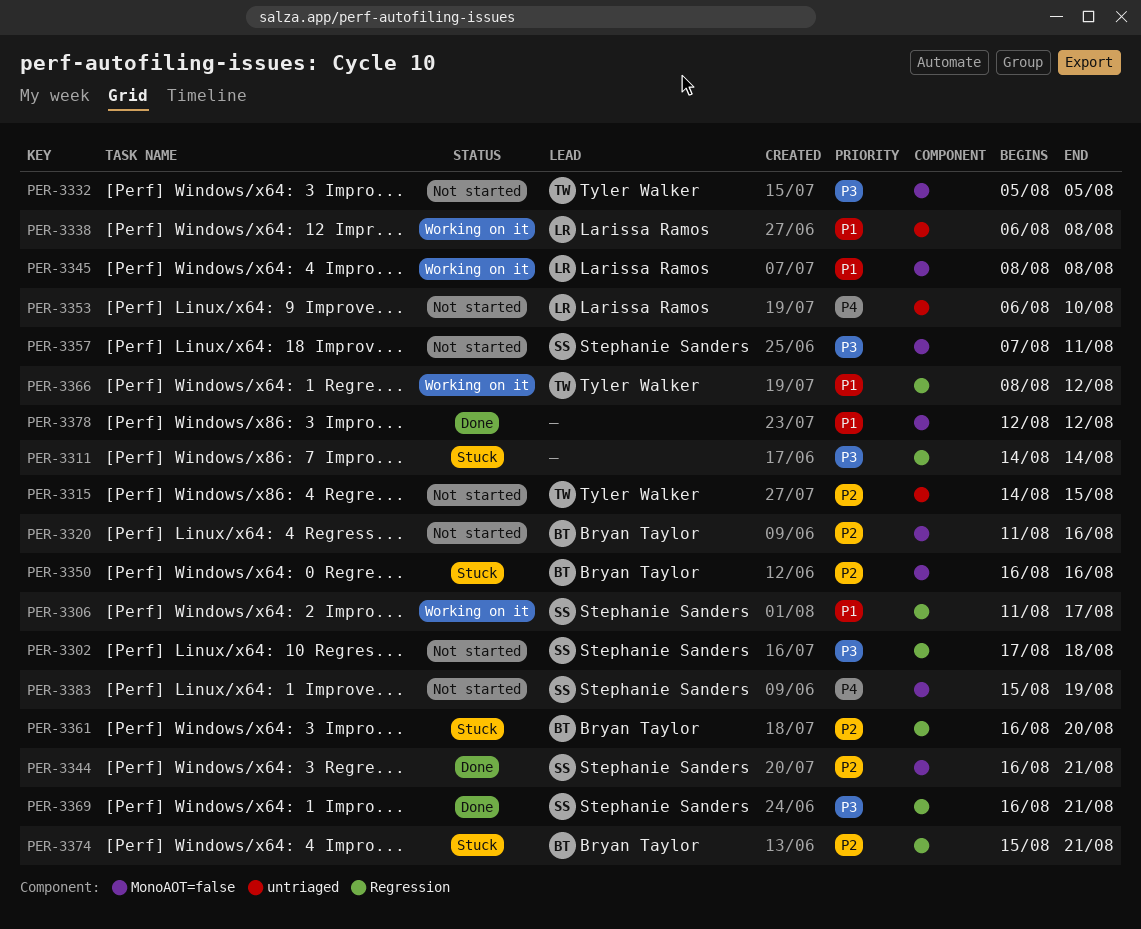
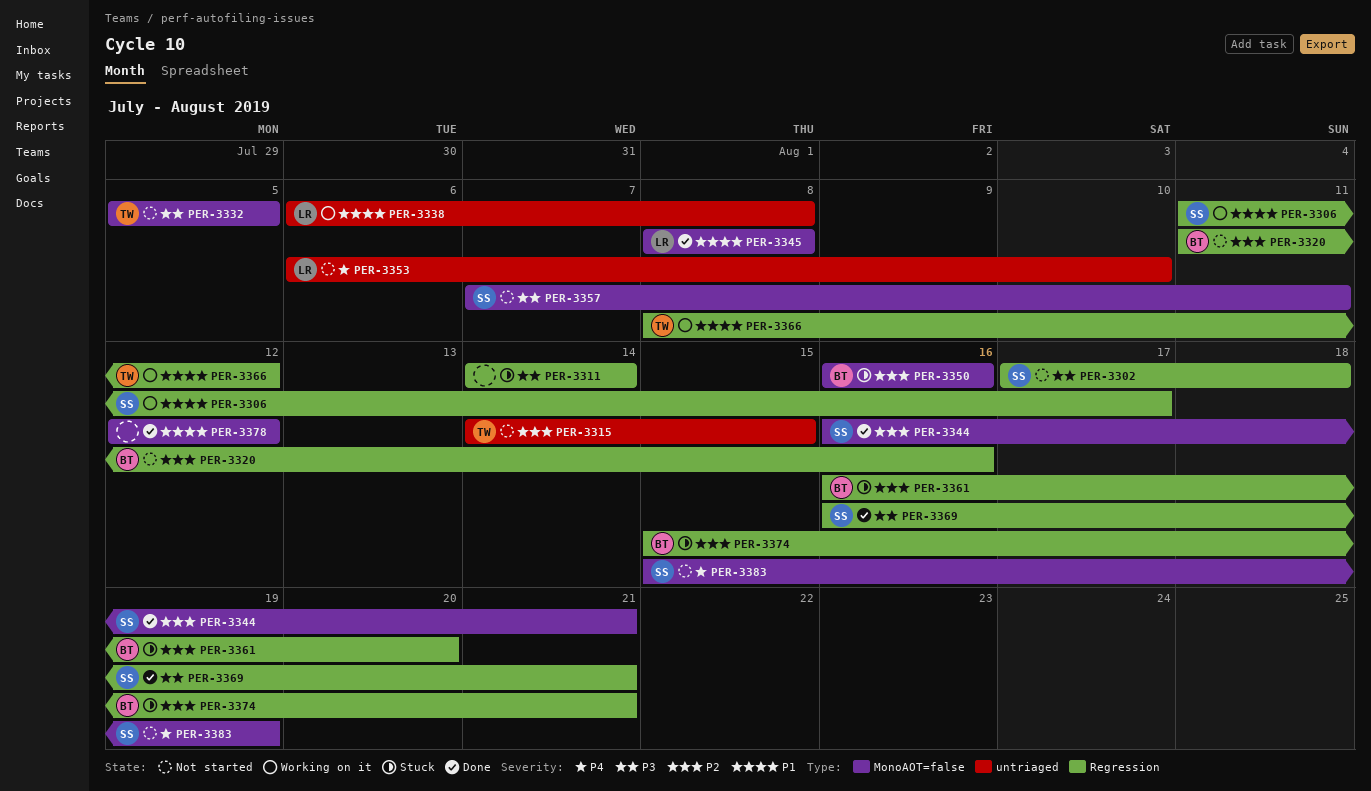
PER-3320, label: MonoAOT=false -> Regression
PER-3345, status: Working on it -> Done

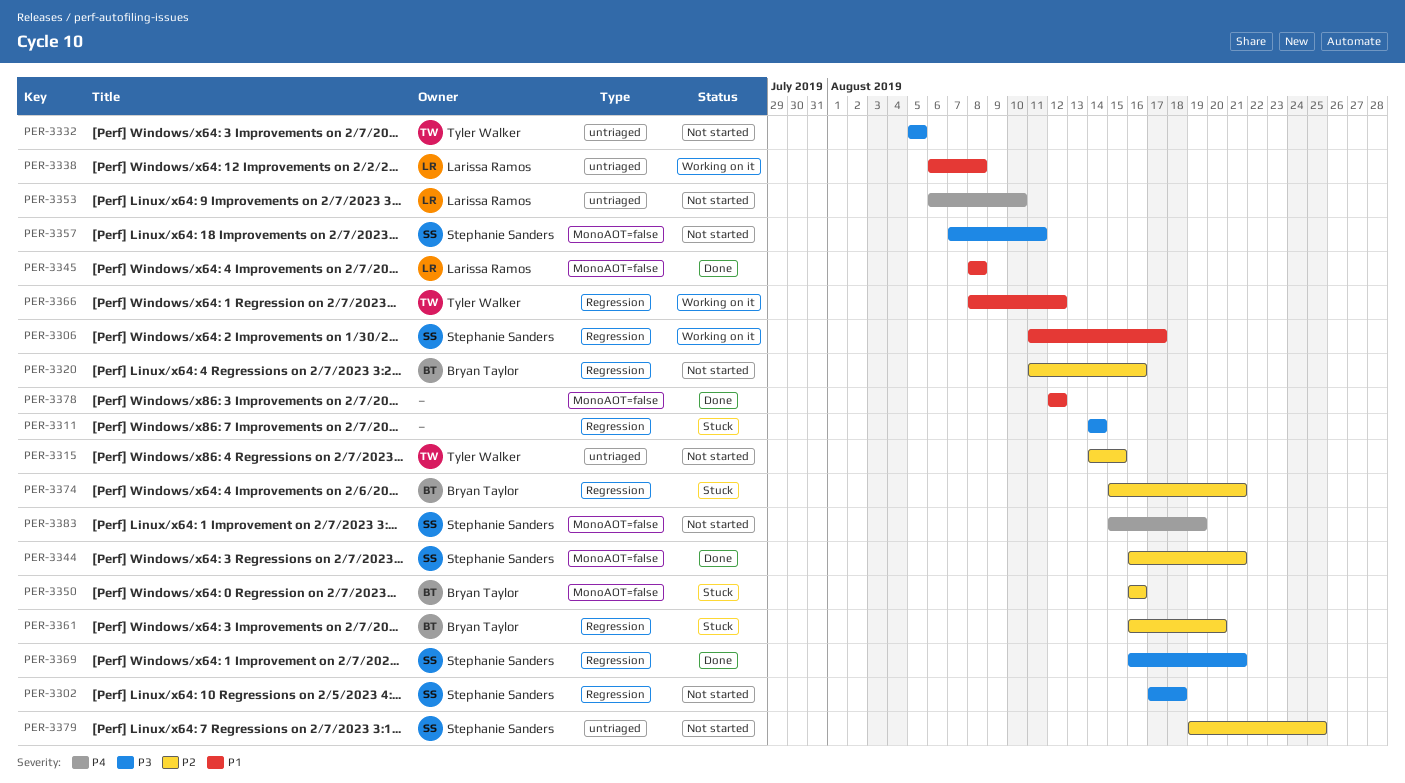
PER-3332, label: MonoAOT=false -> untriaged
PER-3379: none -> present

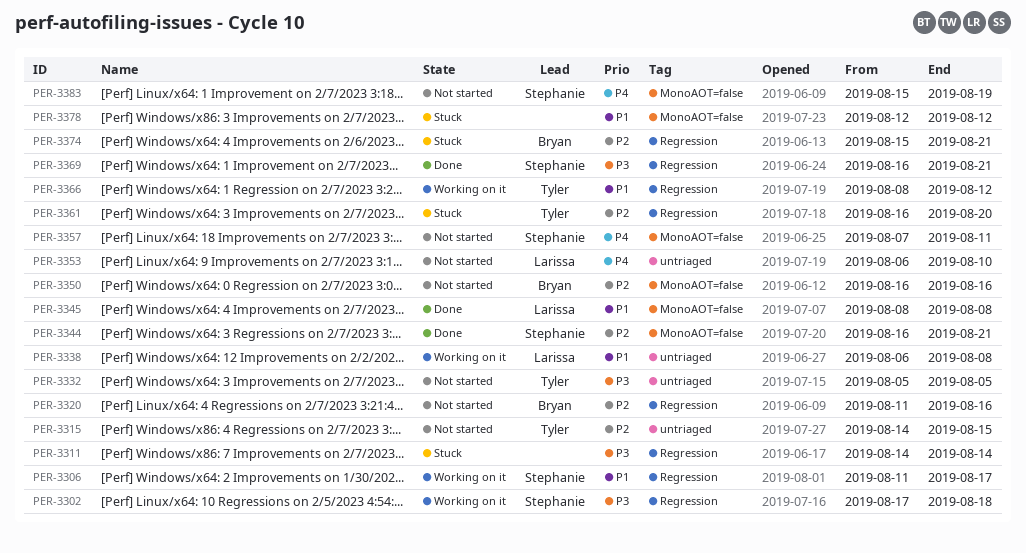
PER-3302, status: Not started -> Working on it
PER-3350, status: Stuck -> Not started
PER-3357, priority: P3 -> P4
PER-3361, owner: Bryan Taylor -> Tyler Walker
PER-3378, status: Done -> Stuck
PER-3379: present -> none

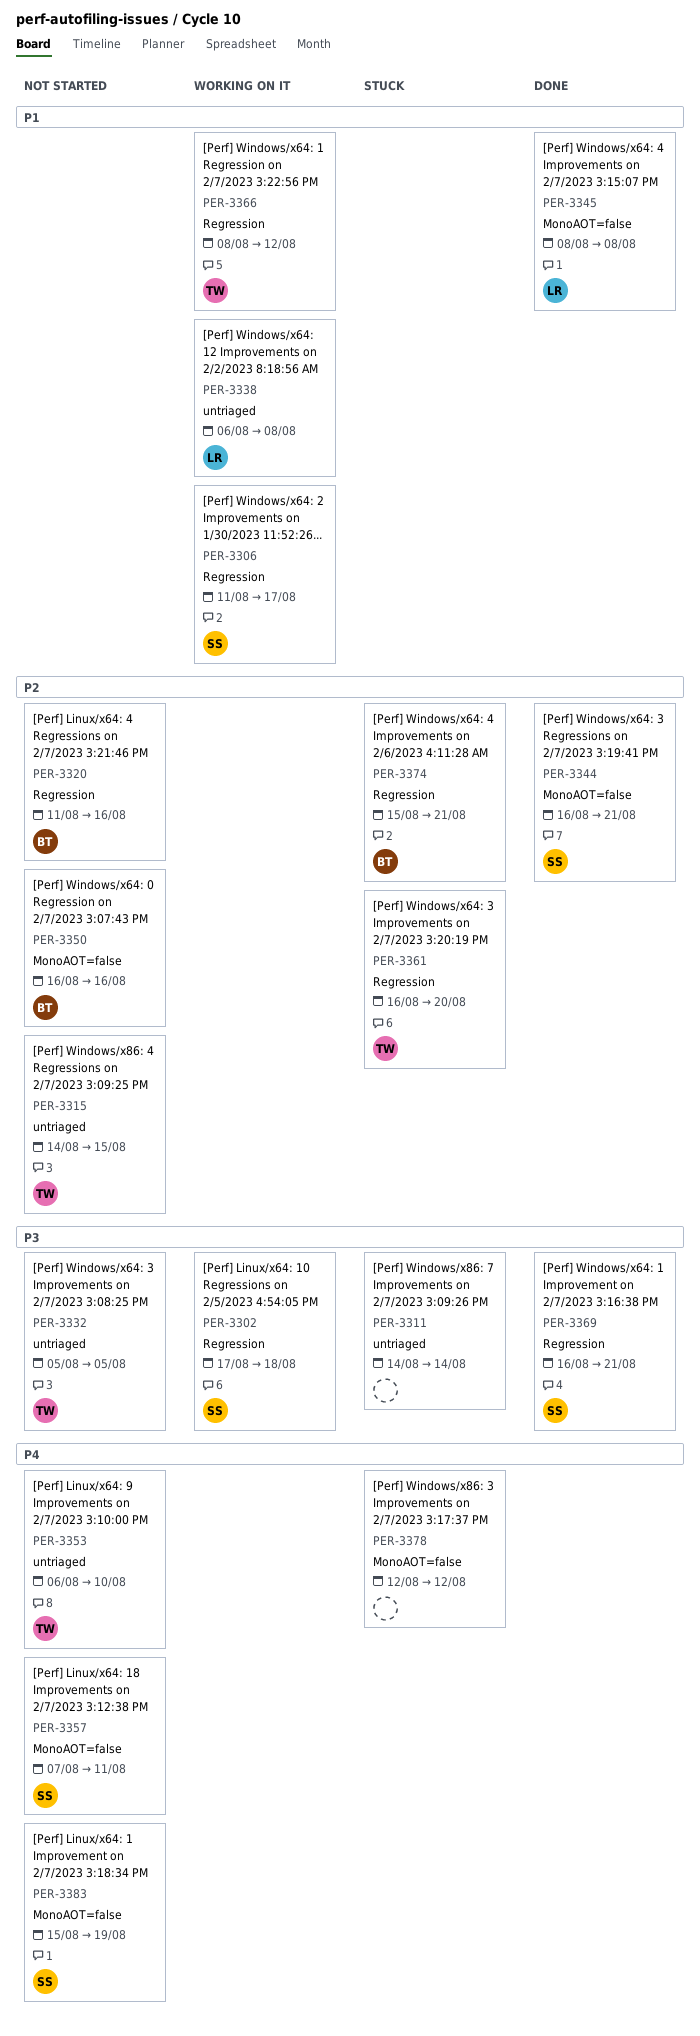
PER-3311, label: Regression -> untriaged
PER-3353, owner: Larissa -> Tyler
PER-3378, priority: P1 -> P4

